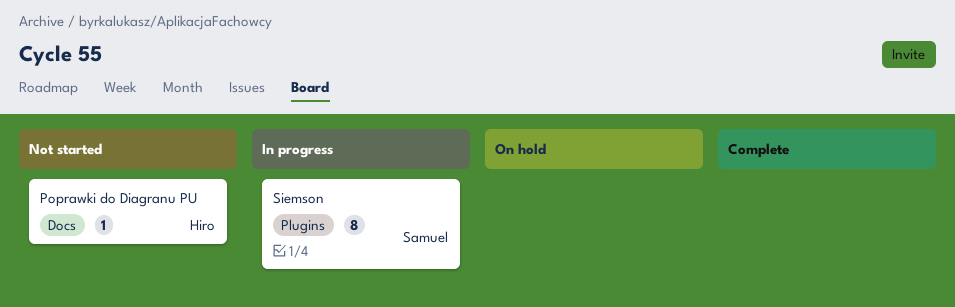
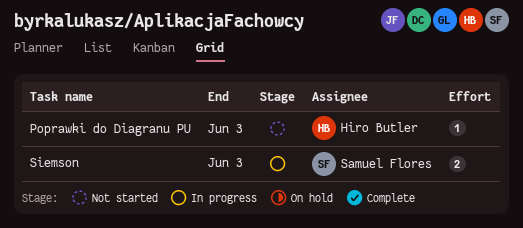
Siemson, estimate: 8 -> 2

